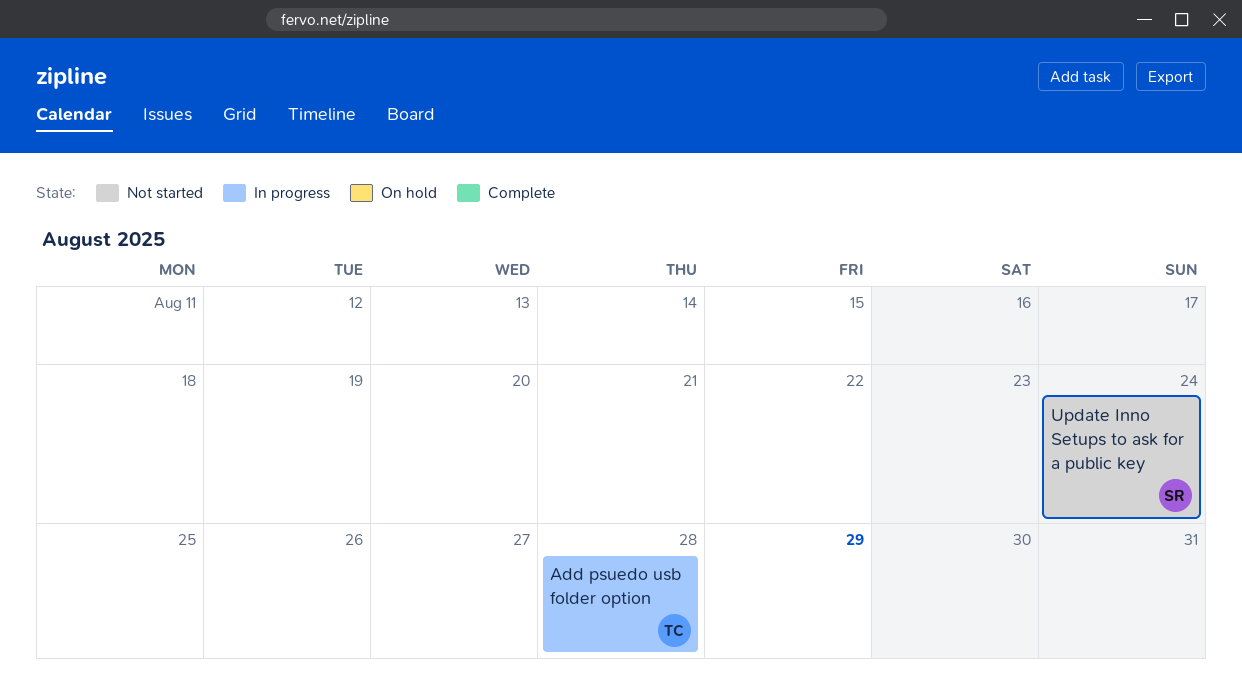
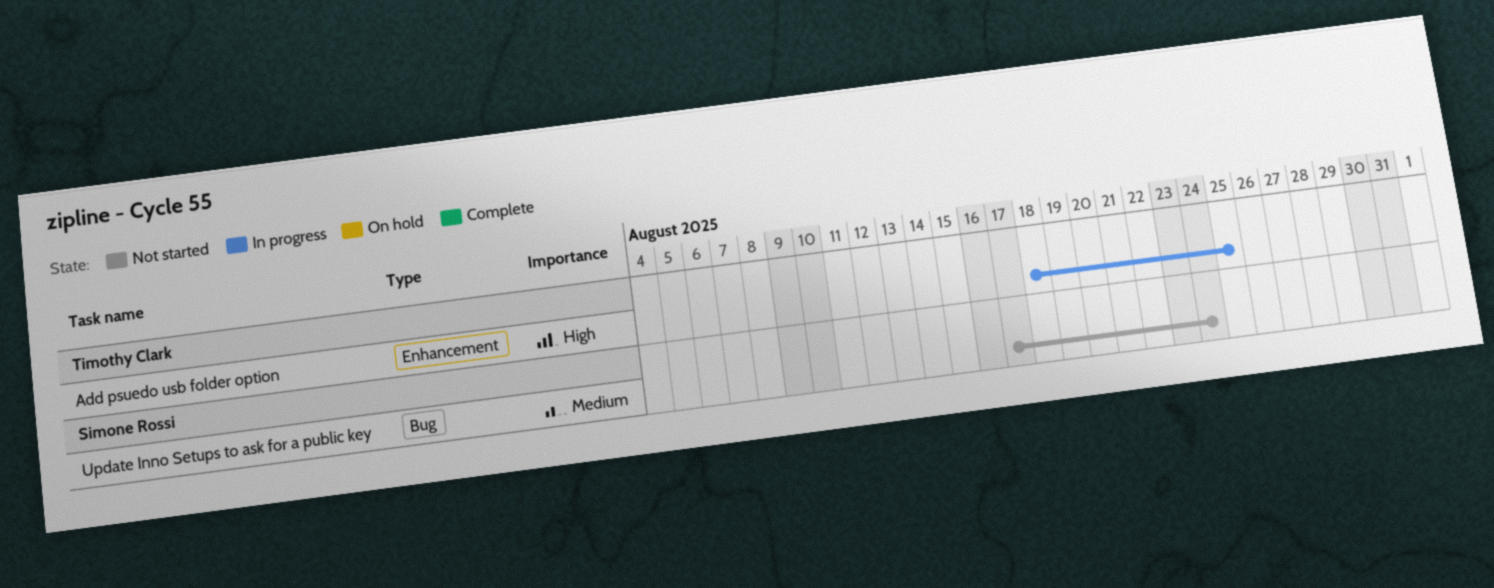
Add psuedo usb folder option, due: Aug 28 -> Aug 25

